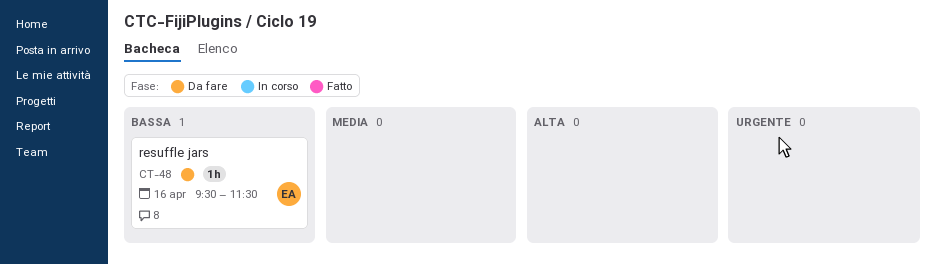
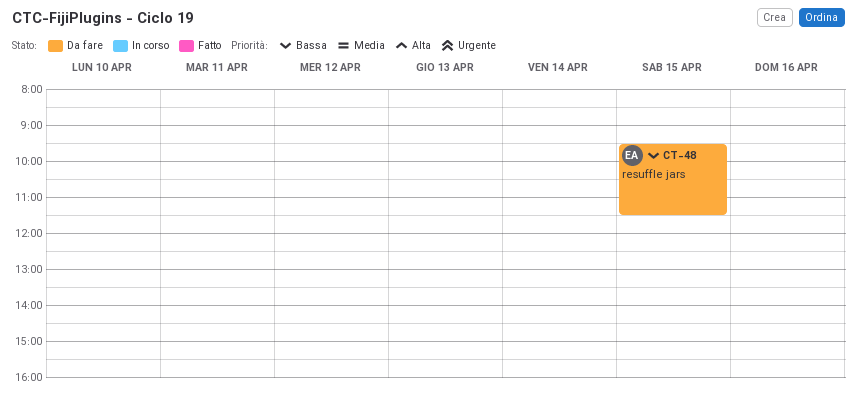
CT-48, day: Apr 16 -> Apr 15

